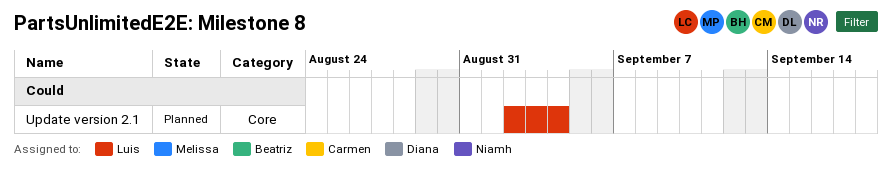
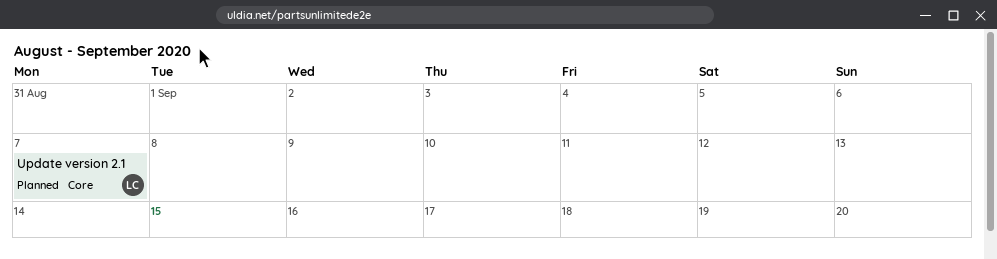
Update version 2.1, due: Sep 4 -> Sep 7

